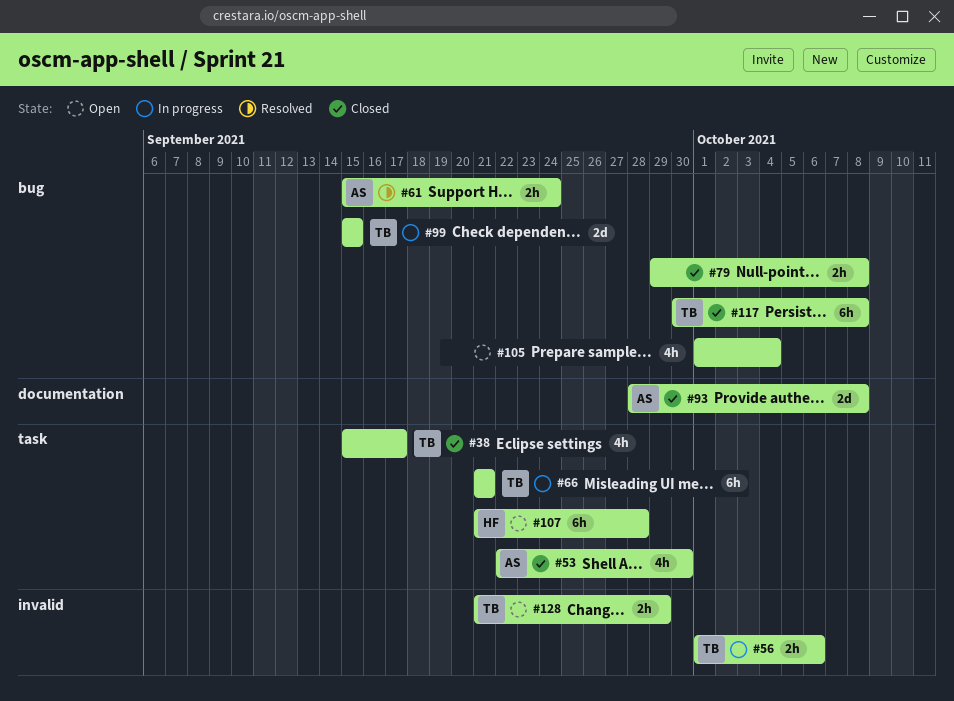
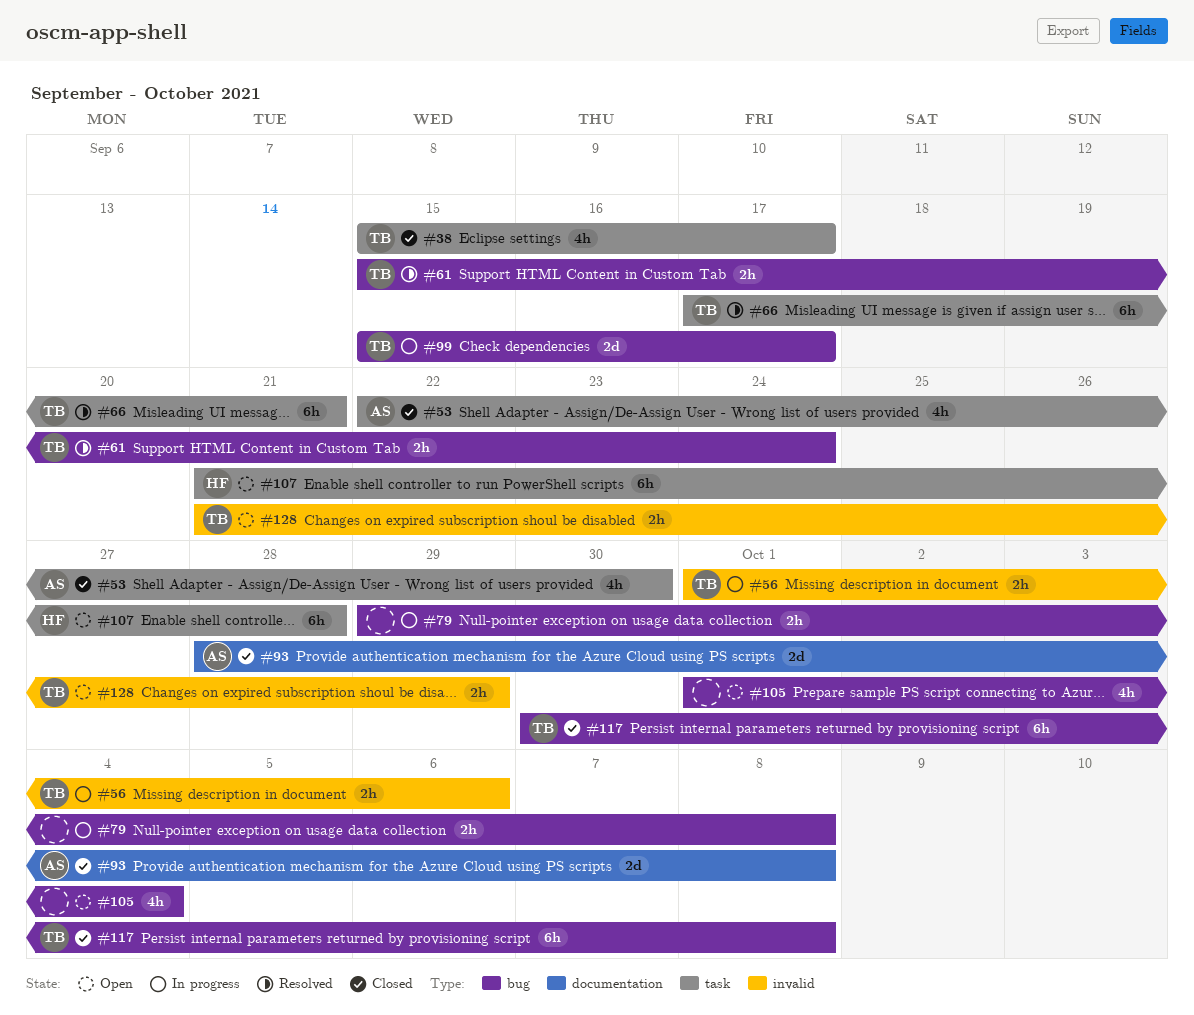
#61, owner: AS -> TB
#66, status: In progress -> Resolved
#66, start: Sep 21 -> Sep 17
#79, status: Closed -> In progress
#99, due: Sep 15 -> Sep 17

